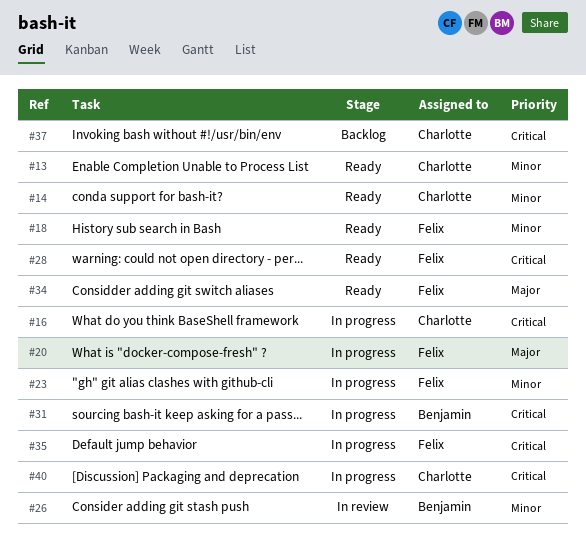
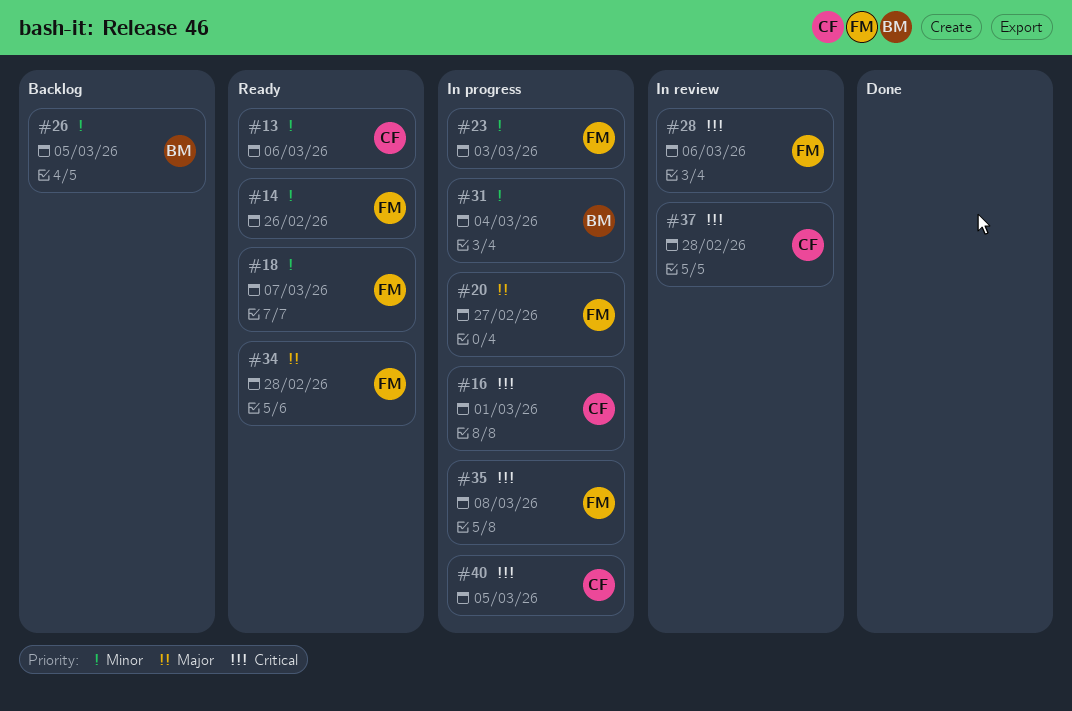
#14, owner: Charlotte -> Felix
#26, status: In review -> Backlog
#28, status: Ready -> In review
#31, priority: Critical -> Minor
#37, status: Backlog -> In review

